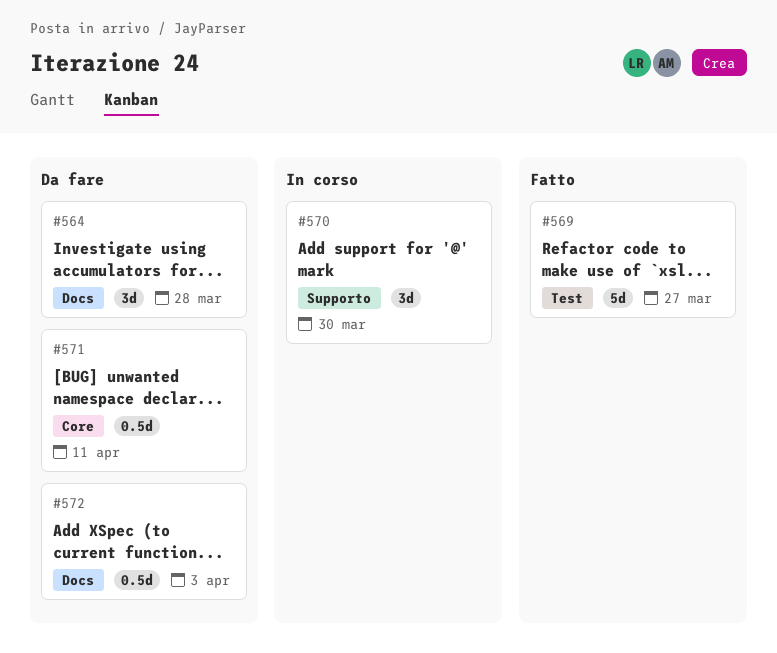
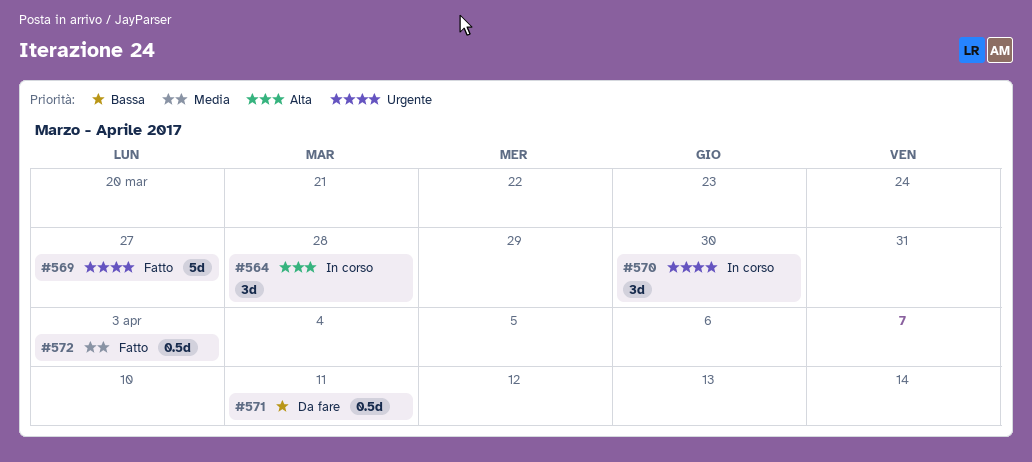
#564, status: Da fare -> In corso
#572, status: Da fare -> Fatto

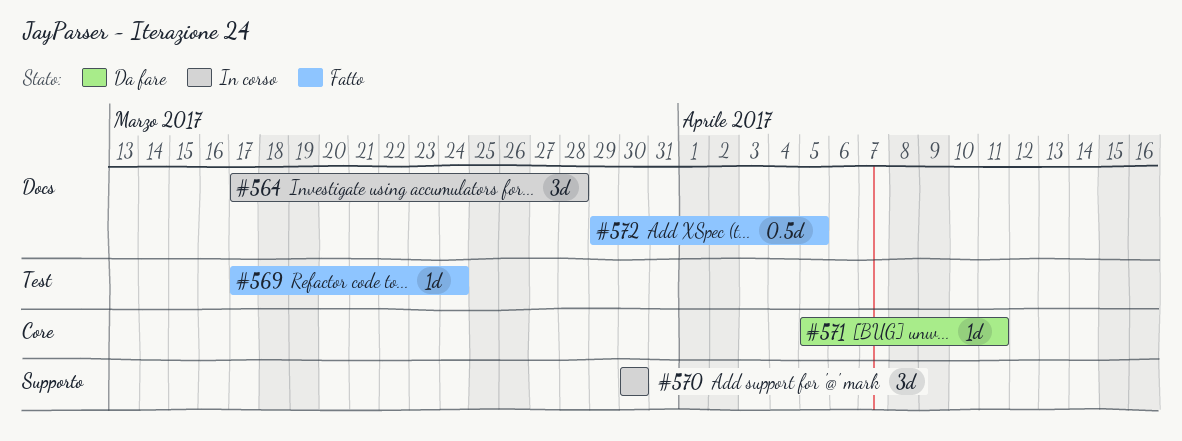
#569, estimate: 5d -> 1d
#569, due: Mar 27 -> Mar 24
#571, estimate: 0.5d -> 1d
#572, due: Apr 3 -> Apr 5

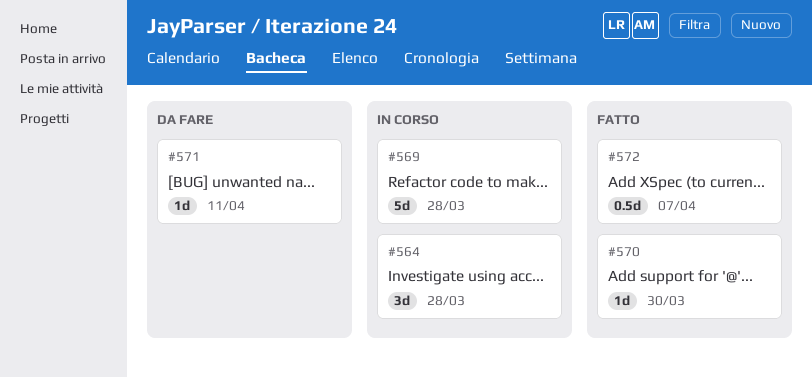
#569, status: Fatto -> In corso
#569, estimate: 1d -> 5d
#569, due: Mar 24 -> Mar 28
#570, status: In corso -> Fatto
#570, estimate: 3d -> 1d
#572, due: Apr 5 -> Apr 7

